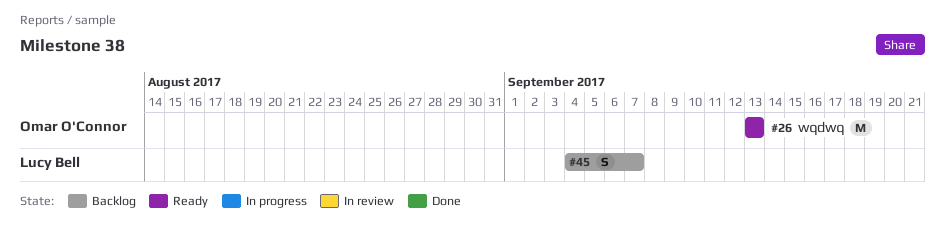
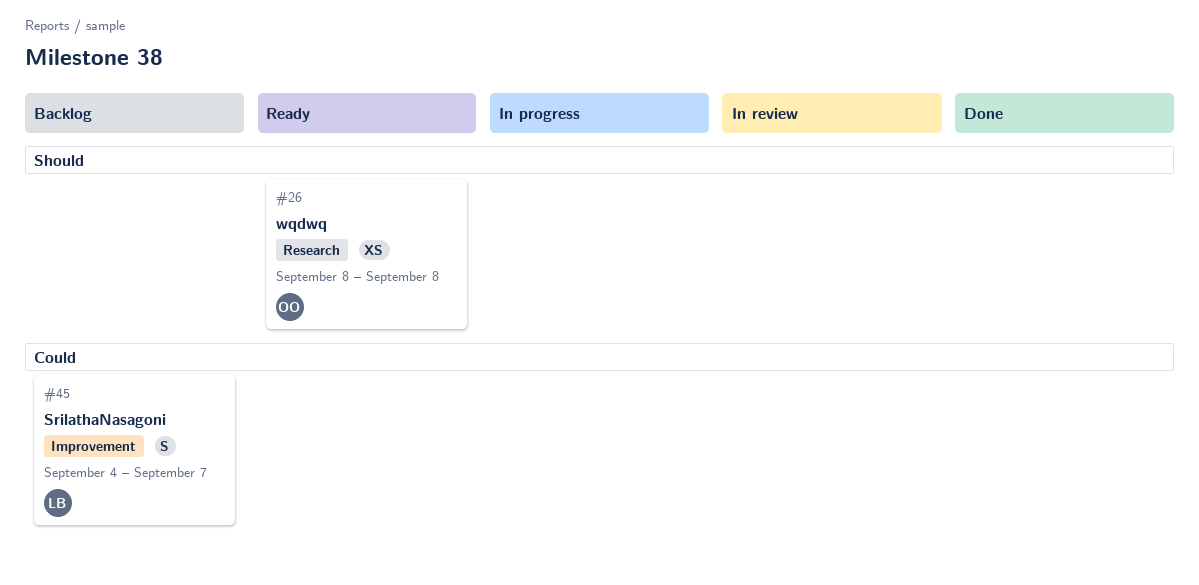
#26, estimate: M -> XS
#26, start: Sep 13 -> Sep 8
#26, due: Sep 13 -> Sep 8

